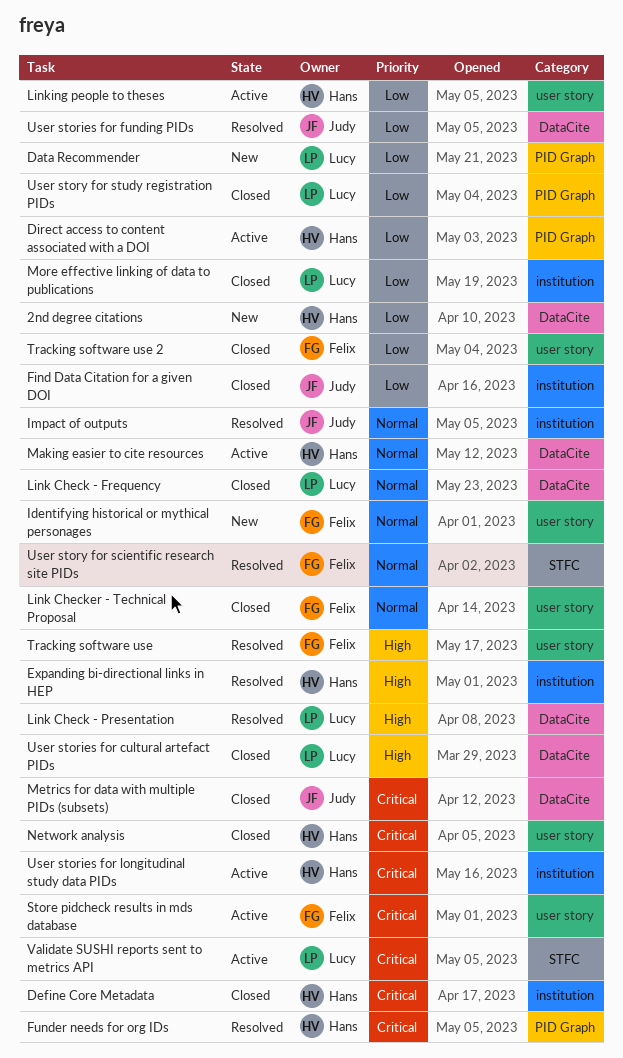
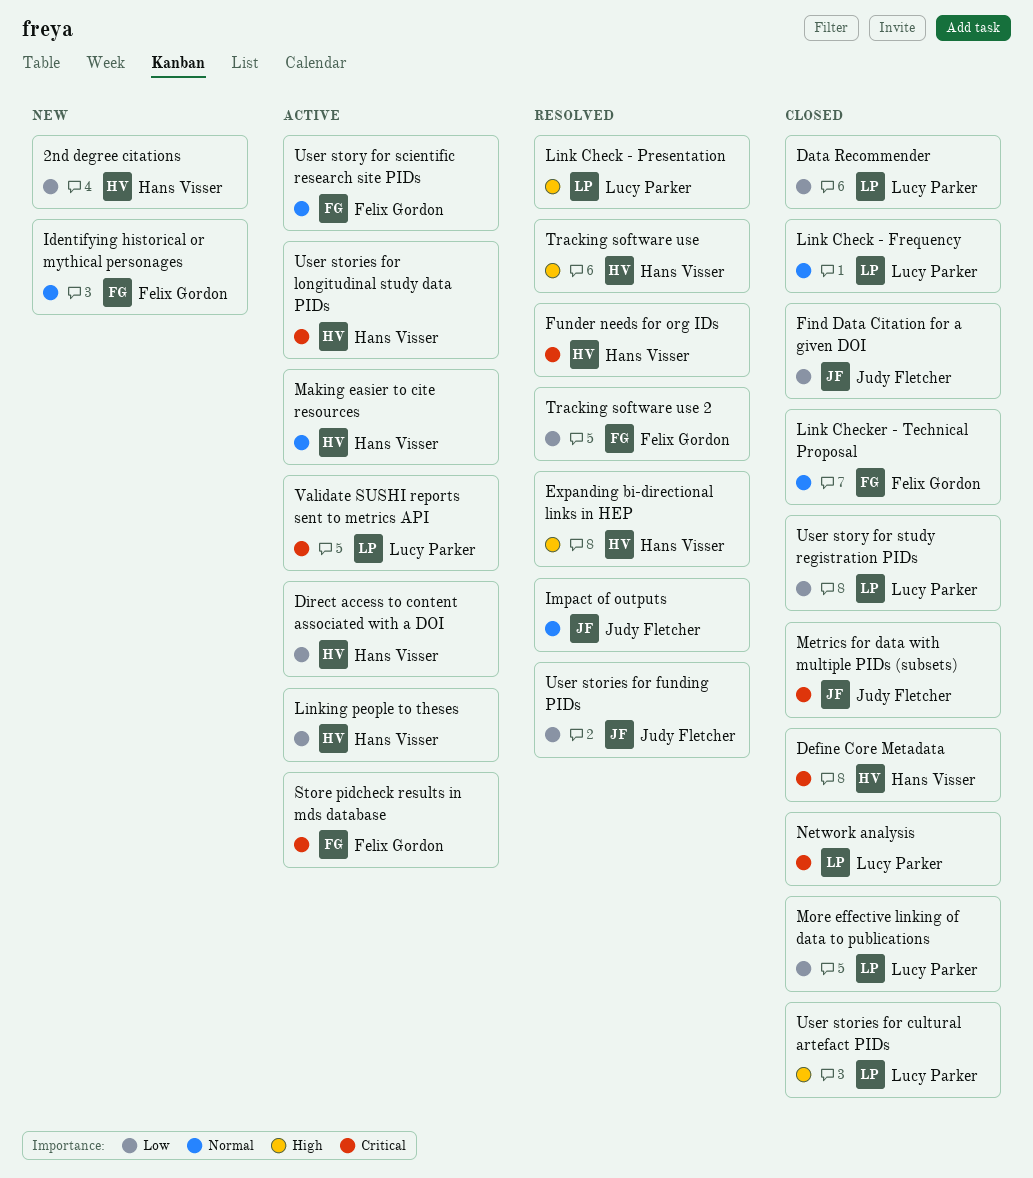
Data Recommender, status: New -> Closed
Network analysis, owner: Hans Visser -> Lucy Parker
Tracking software use, owner: Felix Gordon -> Hans Visser
Tracking software use 2, status: Closed -> Resolved
User story for scientific research site PIDs, status: Resolved -> Active

